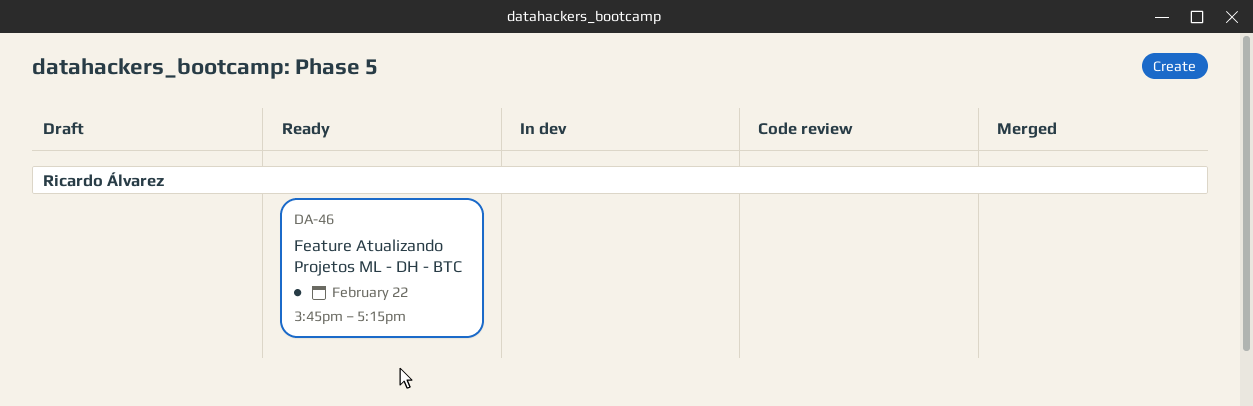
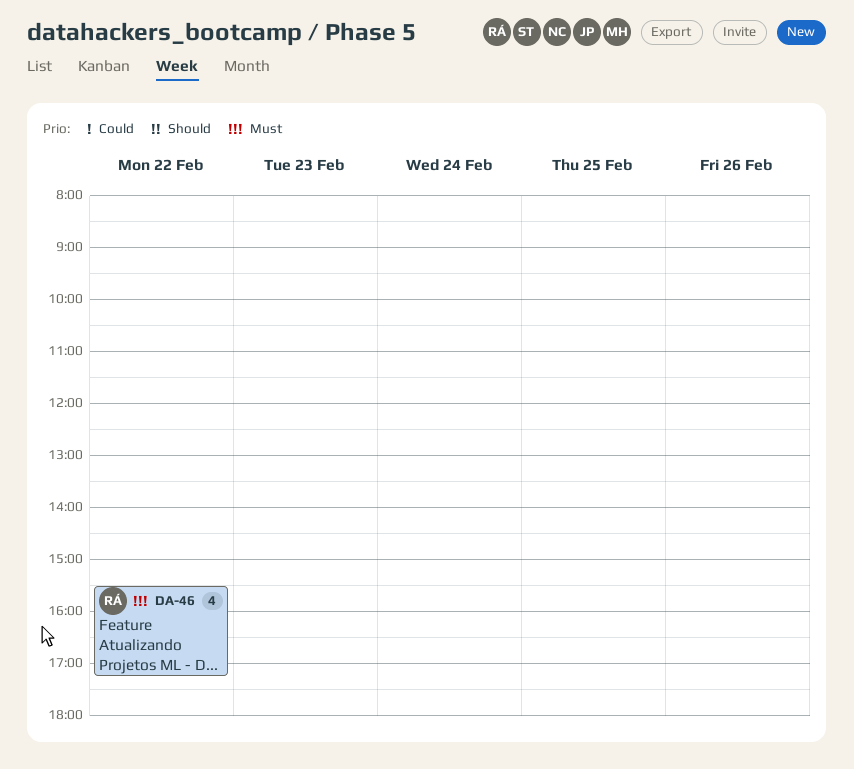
DA-46, estimate: 1 -> 4
DA-46, begins: 15:45 -> 15:30

